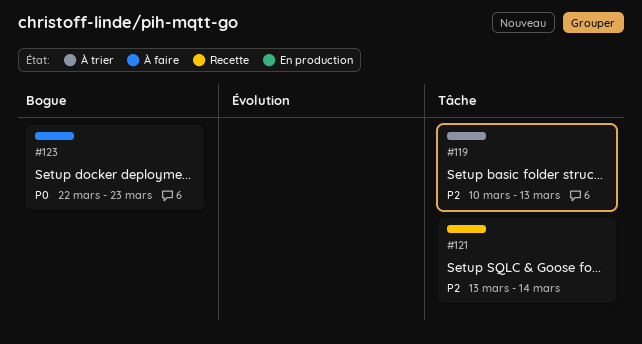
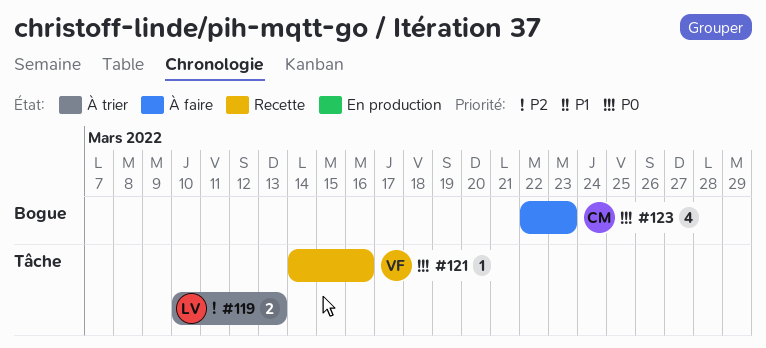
#121, priority: P2 -> P0
#121, start: Mar 13 -> Mar 14
#121, due: Mar 14 -> Mar 16

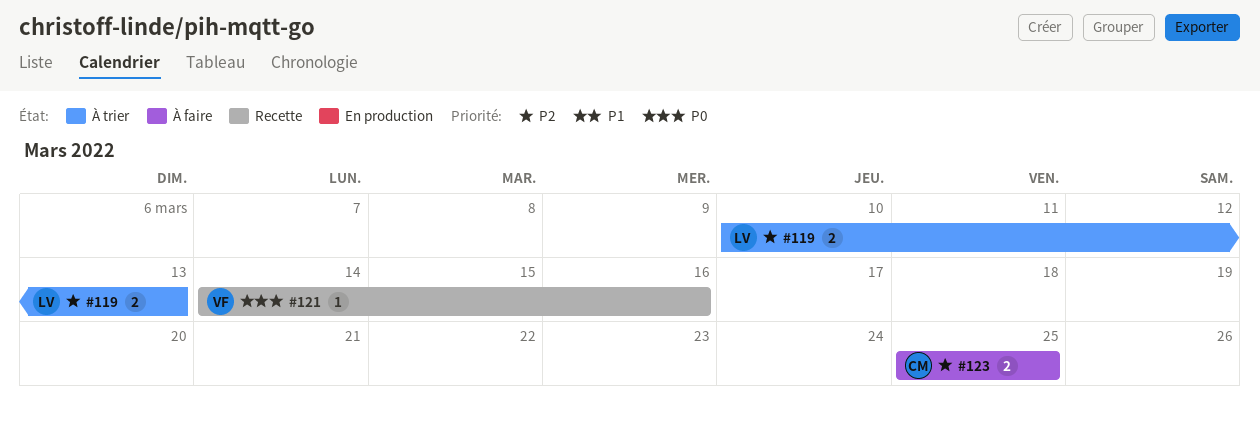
#123, priority: P0 -> P2
#123, estimate: 4 -> 2
#123, start: Mar 22 -> Mar 25
#123, due: Mar 23 -> Mar 25

